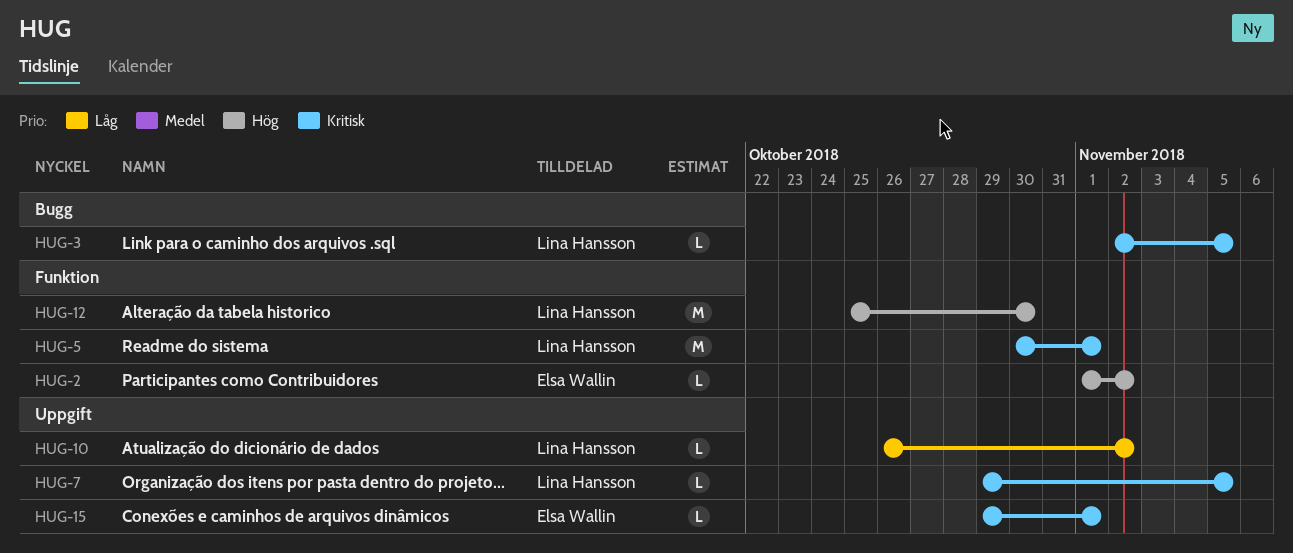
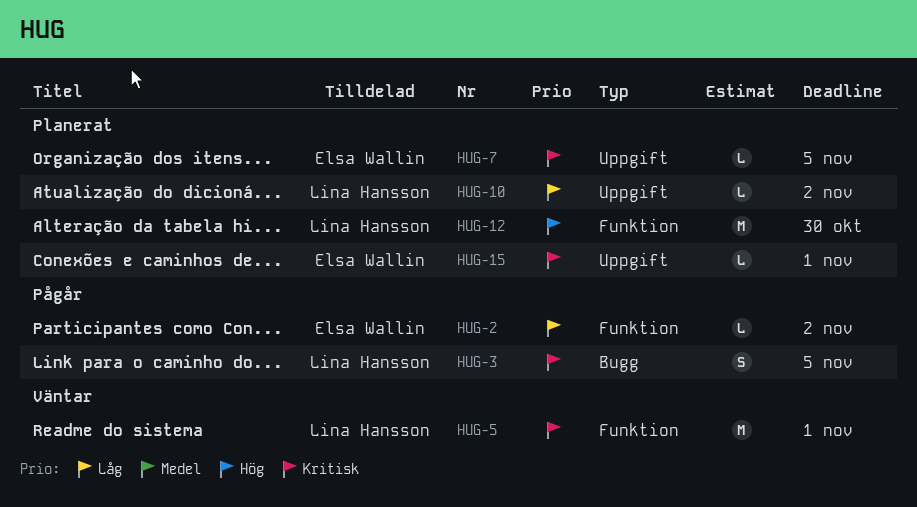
HUG-2, priority: Hög -> Låg
HUG-3, estimate: L -> S
HUG-7, owner: Lina Hansson -> Elsa Wallin

